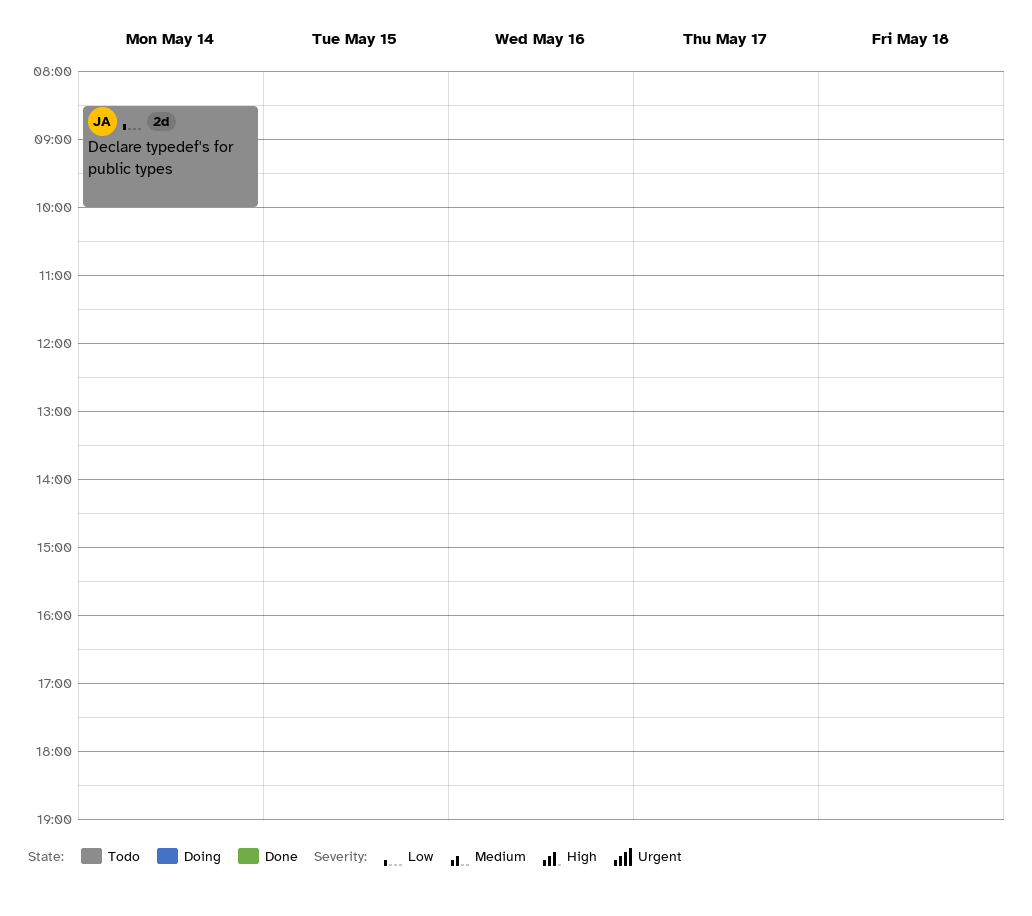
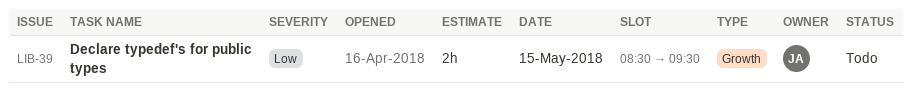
Declare typedef's for public types, estimate: 2d -> 2h
Declare typedef's for public types, day: May 14 -> May 15
Declare typedef's for public types, ends: 10:00 -> 09:30

